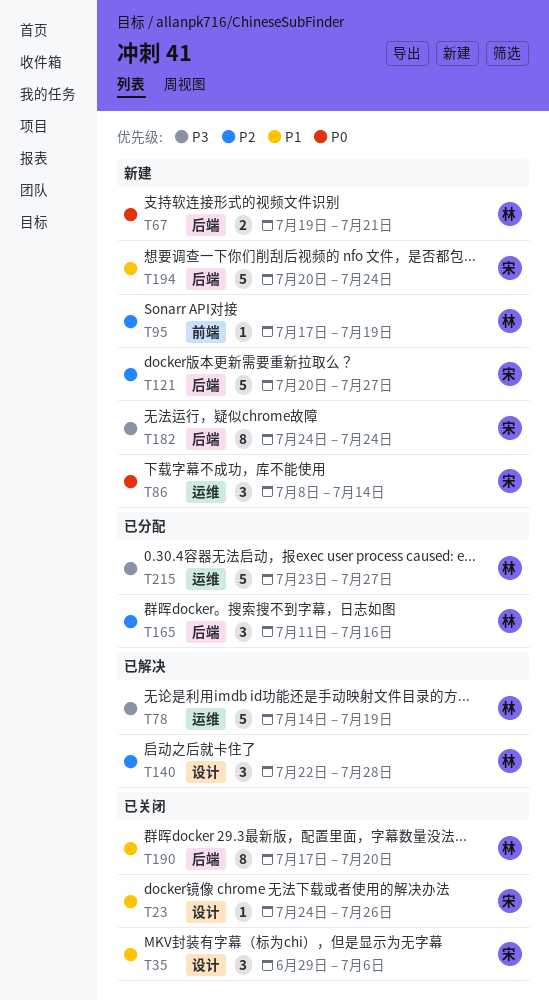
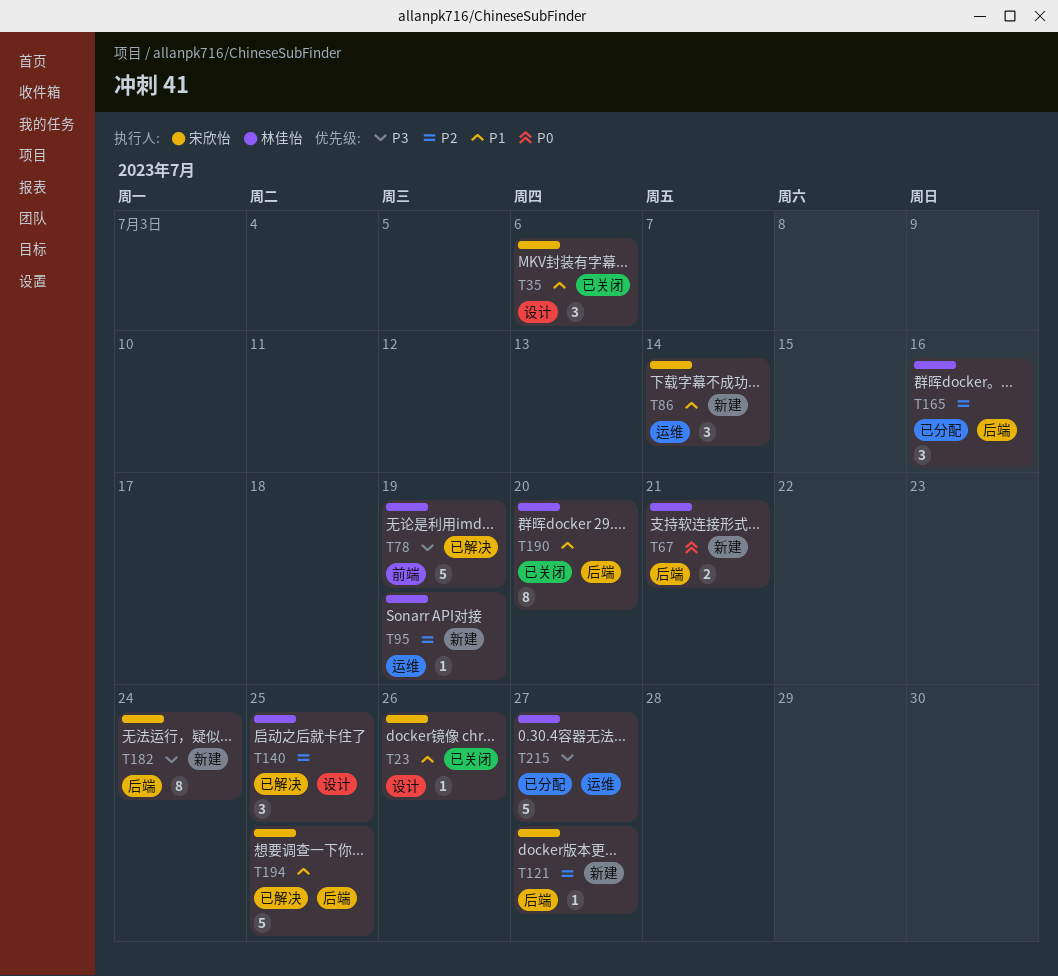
T78, label: 运维 -> 前端
T86, priority: P0 -> P1
T95, label: 前端 -> 运维
T121, estimate: 5 -> 1
T140, due: Jul 28 -> Jul 25
T194, status: 新建 -> 已解决
T194, due: Jul 24 -> Jul 25

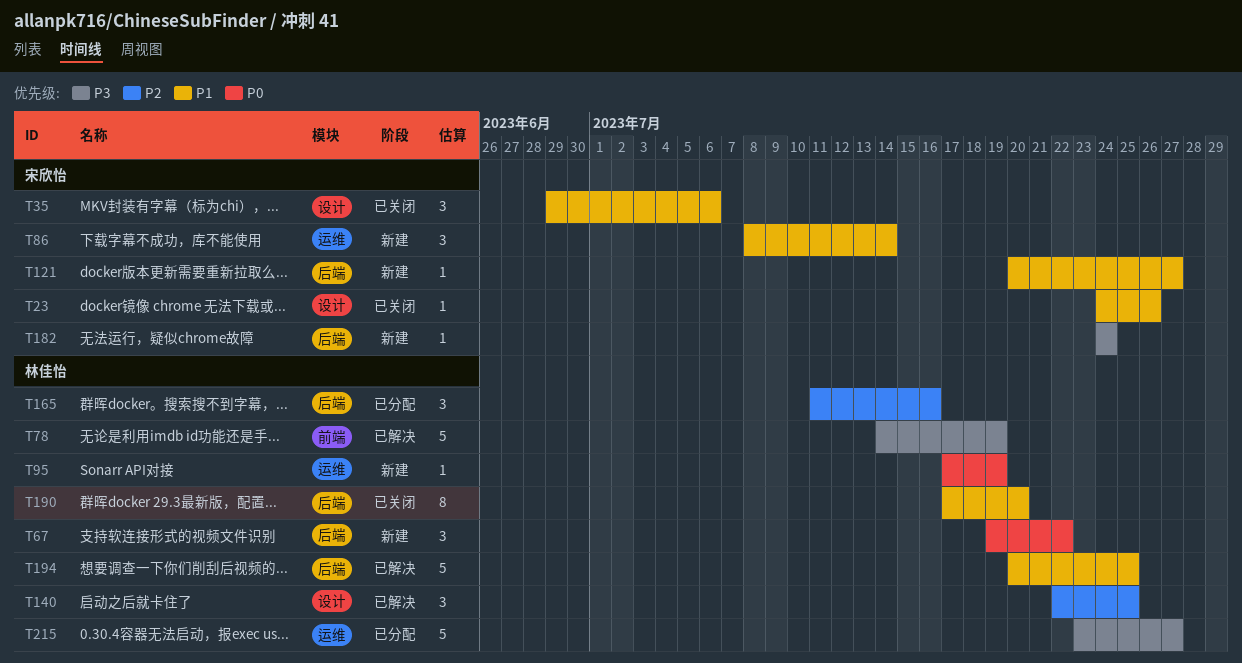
T67, estimate: 2 -> 3
T67, due: Jul 21 -> Jul 22
T95, priority: P2 -> P0
T121, priority: P2 -> P1
T182, estimate: 8 -> 1
T194, owner: 宋欣怡 -> 林佳怡

